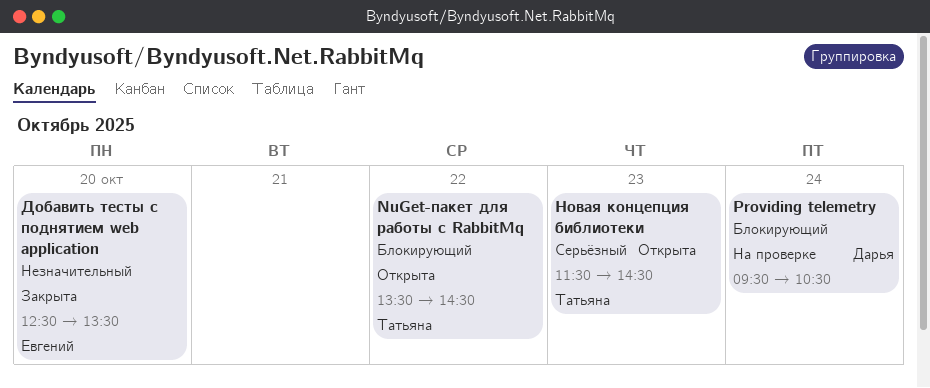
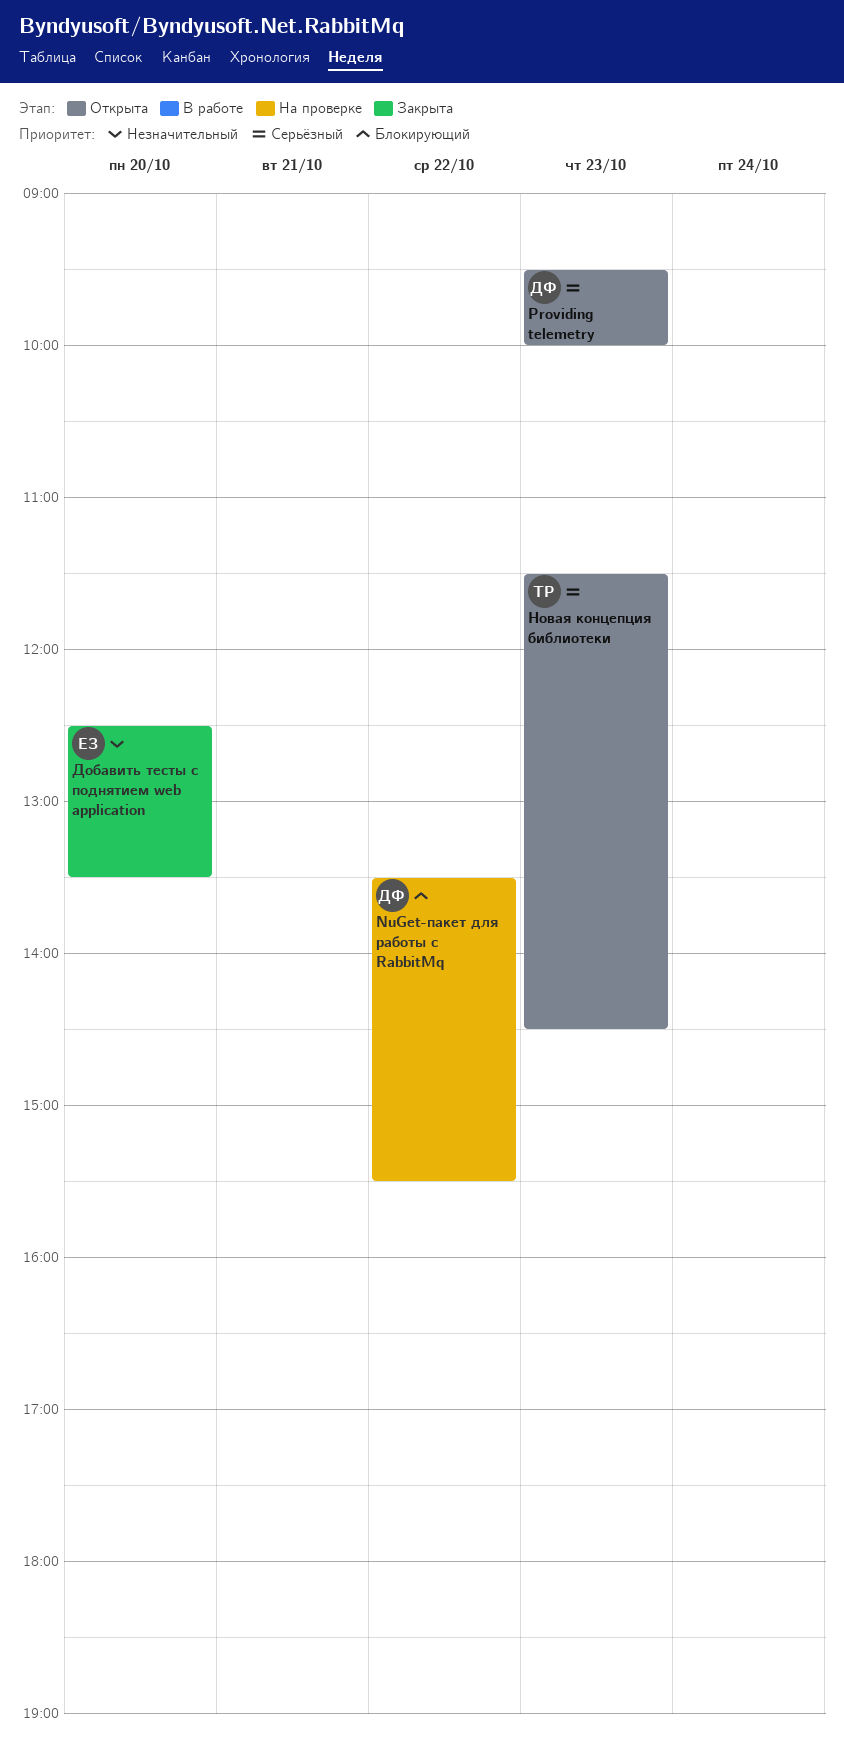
NuGet-пакет для работы с RabbitMq, status: Открыта -> На проверке
NuGet-пакет для работы с RabbitMq, owner: Татьяна -> Дарья
NuGet-пакет для работы с RabbitMq, ends: 14:30 -> 15:30
Providing telemetry, status: На проверке -> Открыта
Providing telemetry, priority: Блокирующий -> Серьёзный
Providing telemetry, day: Oct 24 -> Oct 23
Providing telemetry, ends: 10:30 -> 10:00

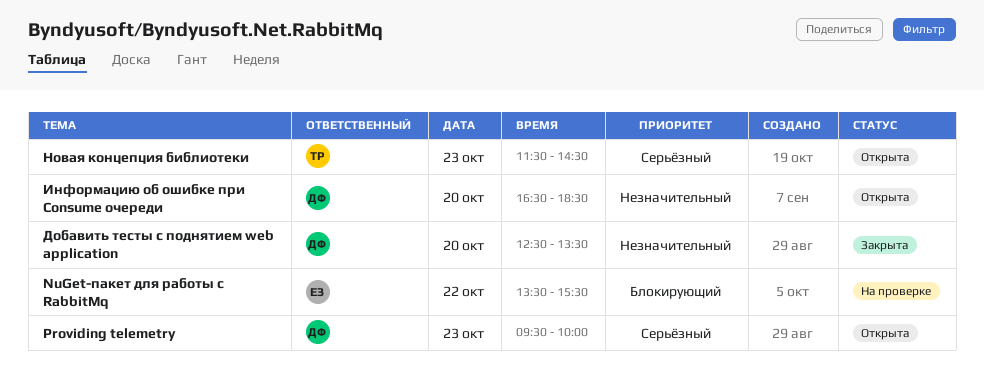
NuGet-пакет для работы с RabbitMq, owner: ДФ -> ЕЗ
Добавить тесты с поднятием web application, owner: ЕЗ -> ДФ
Информацию об ошибке при Consume очереди: none -> present

